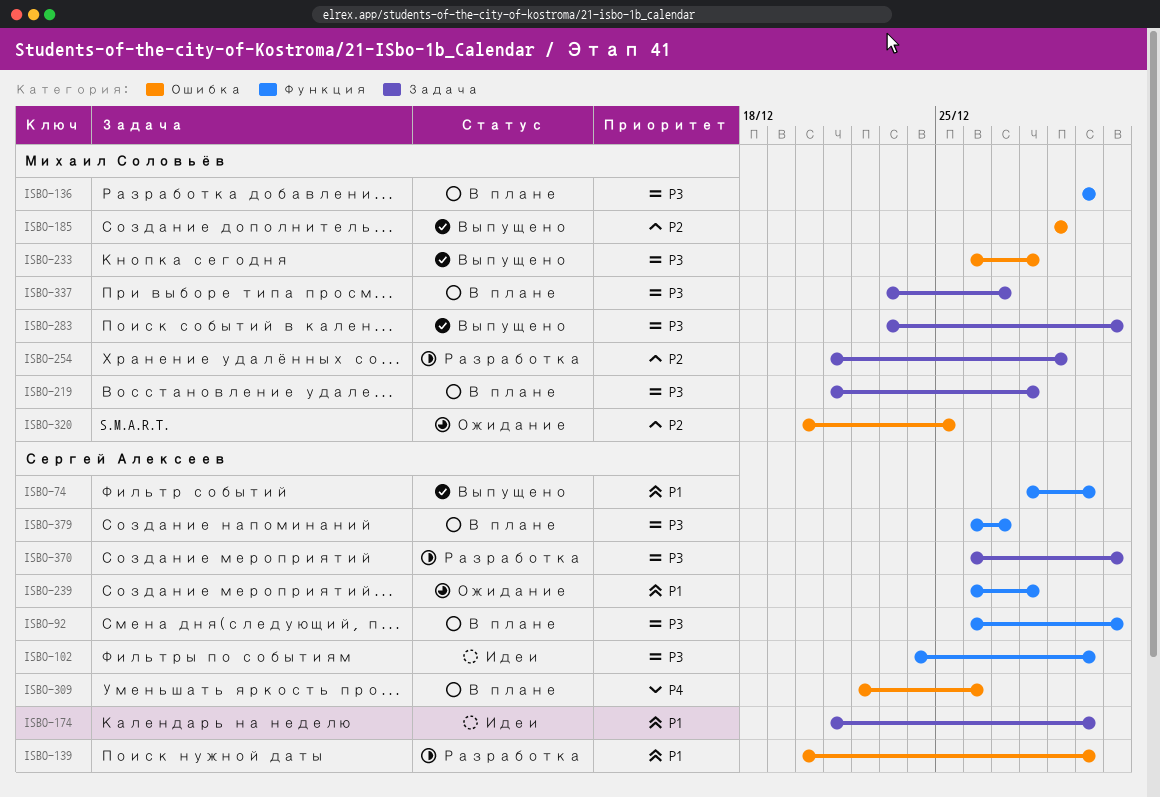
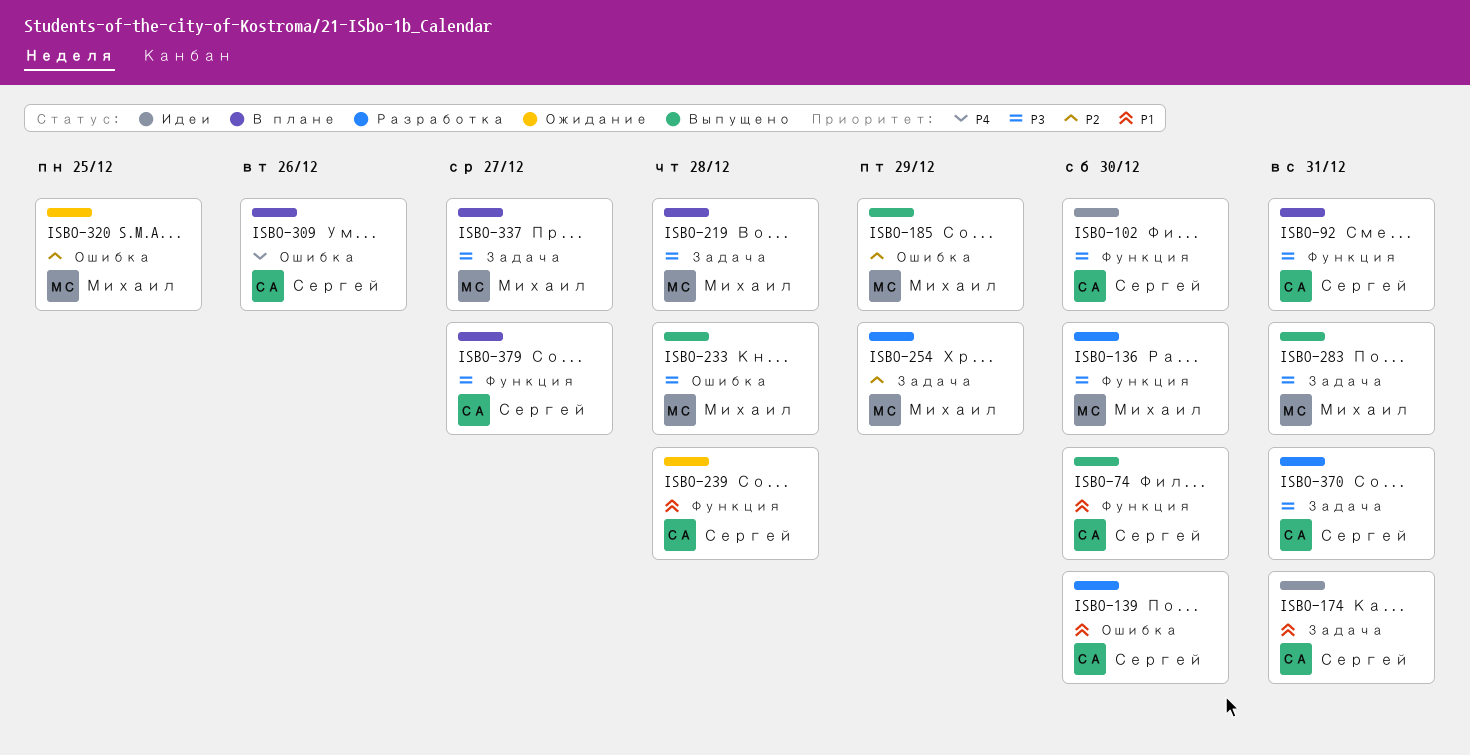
ISBO-136, status: В плане -> Разработка
ISBO-174, due: Dec 30 -> Dec 31

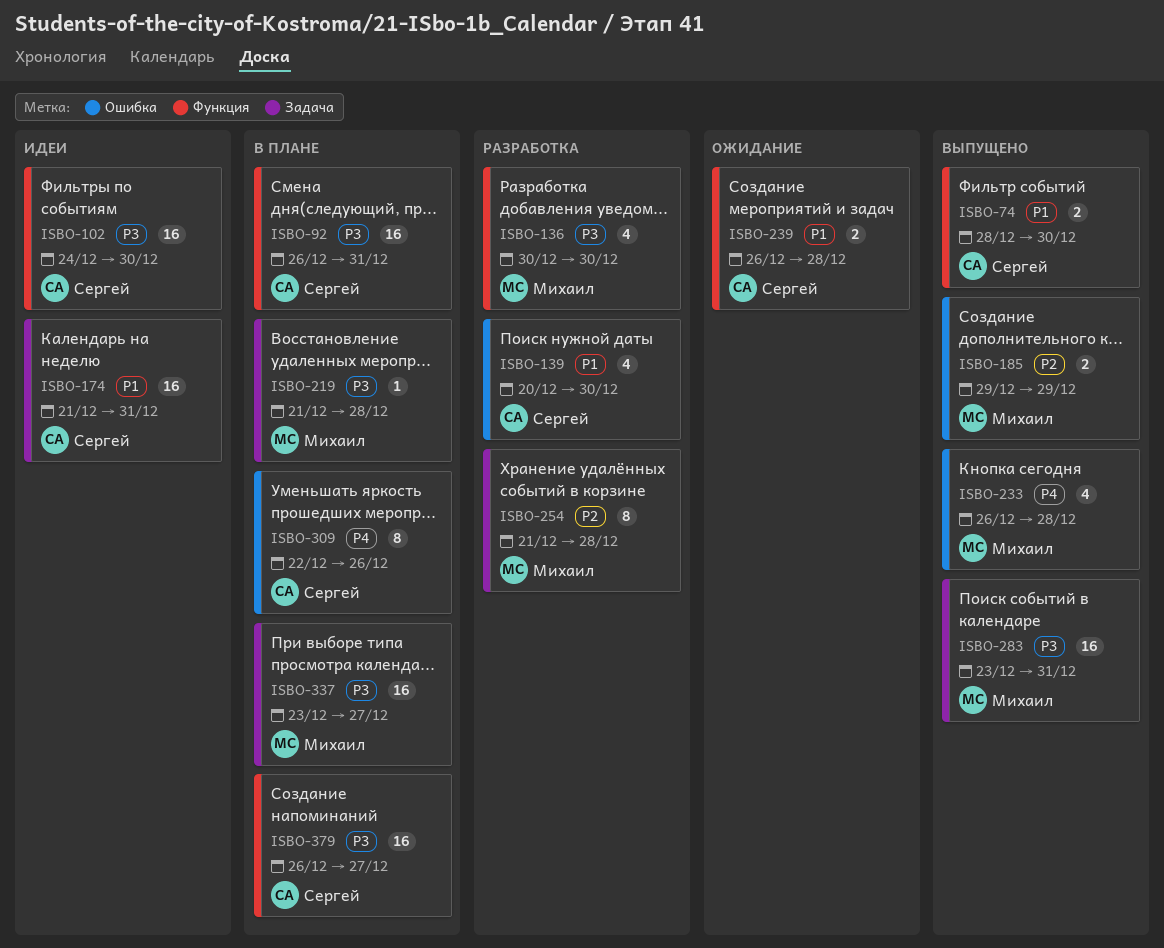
ISBO-233, priority: P3 -> P4
ISBO-254, due: Dec 29 -> Dec 28
ISBO-320: present -> none
ISBO-370: present -> none

